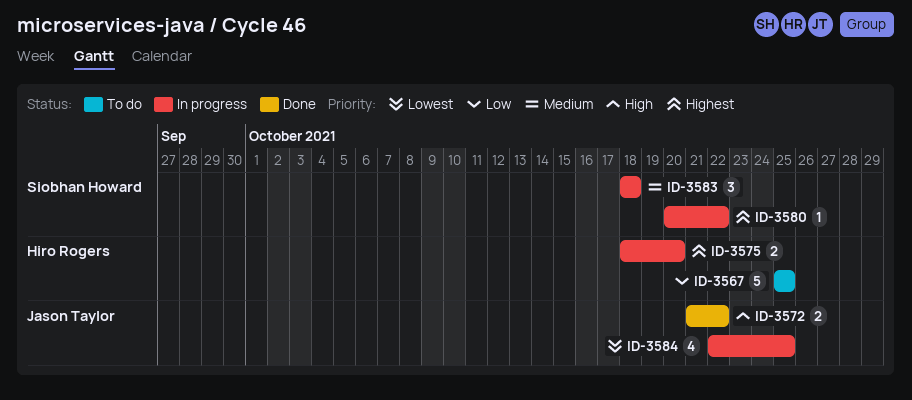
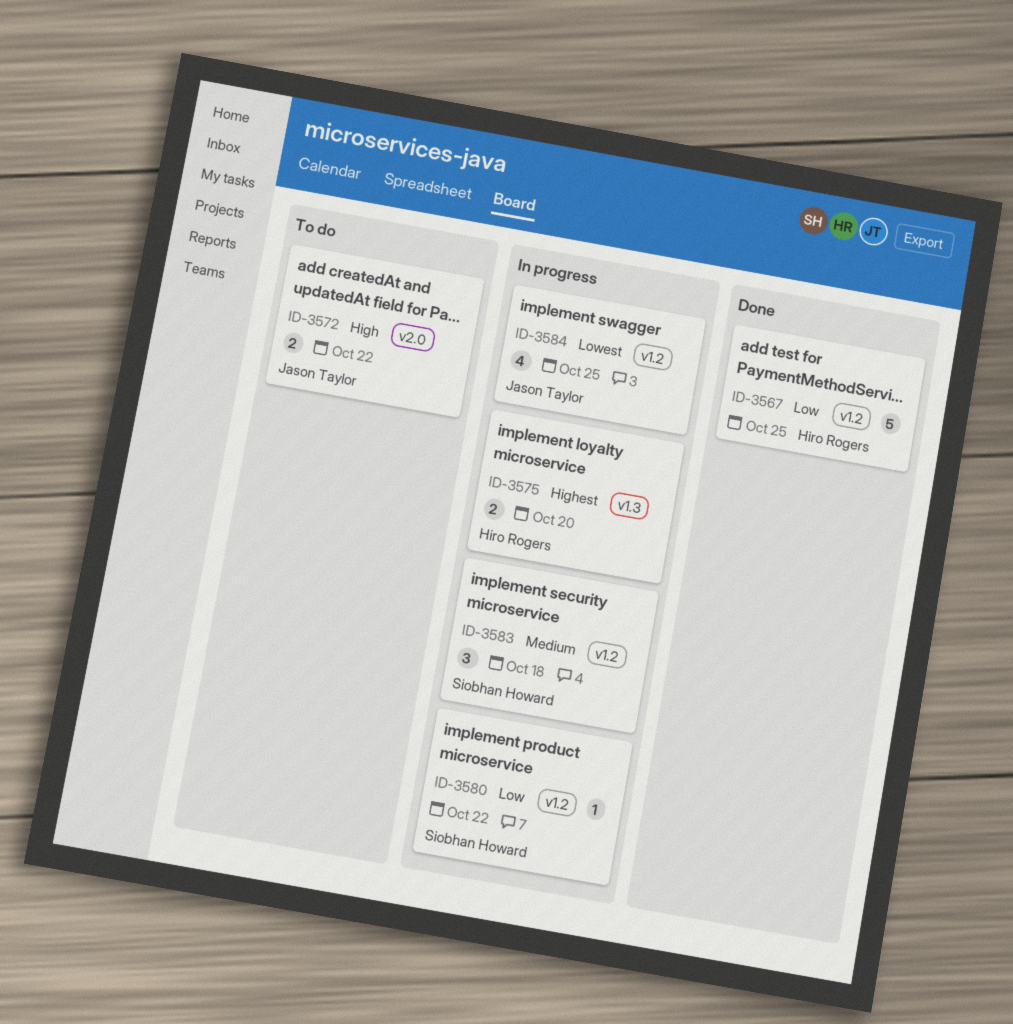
ID-3567, status: To do -> Done
ID-3572, status: Done -> To do
ID-3580, priority: Highest -> Low

